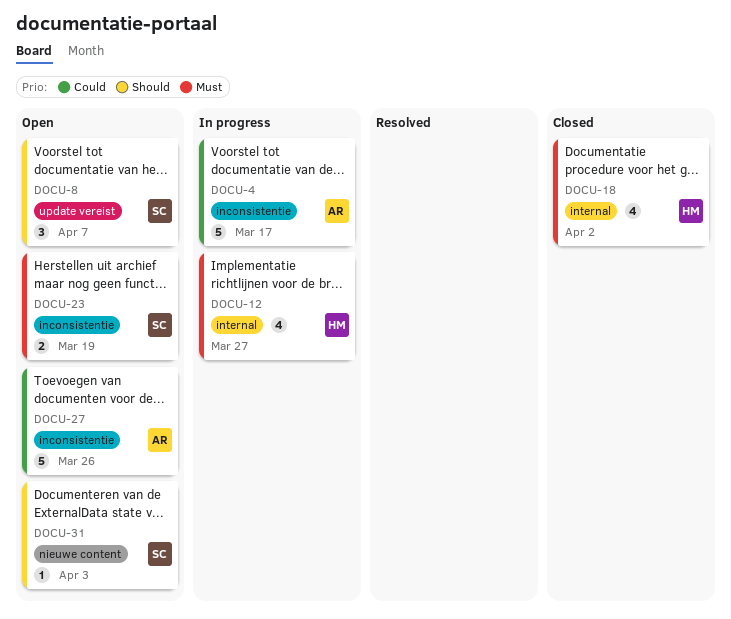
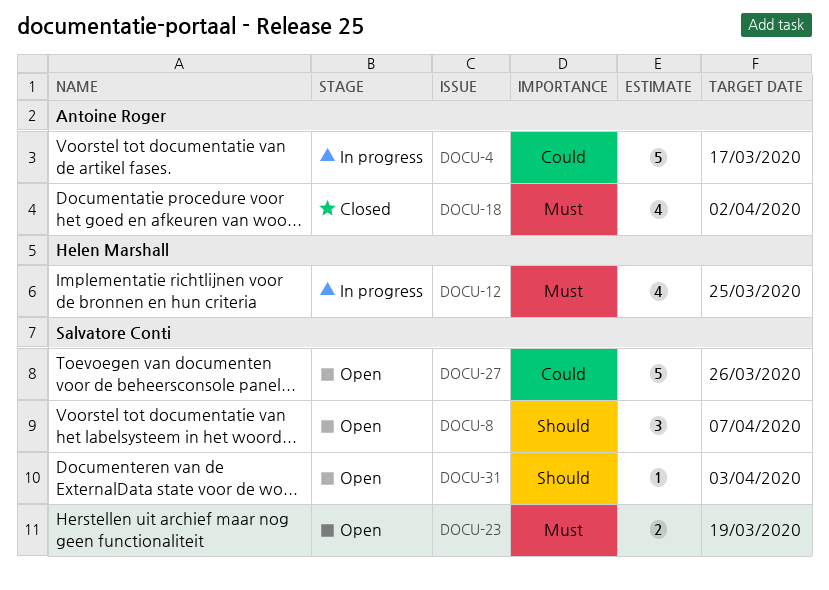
DOCU-12, due: Mar 27 -> Mar 25
DOCU-18, owner: Helen Marshall -> Antoine Roger
DOCU-27, owner: Antoine Roger -> Salvatore Conti

